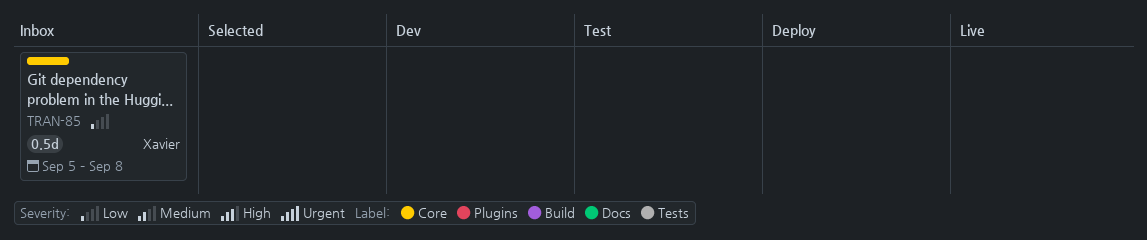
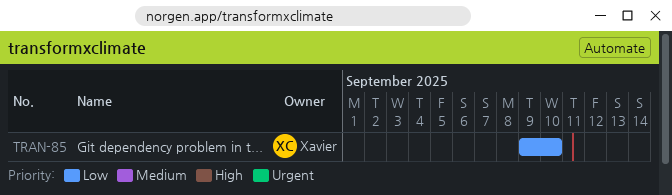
TRAN-85, start: Sep 5 -> Sep 9
TRAN-85, due: Sep 8 -> Sep 10

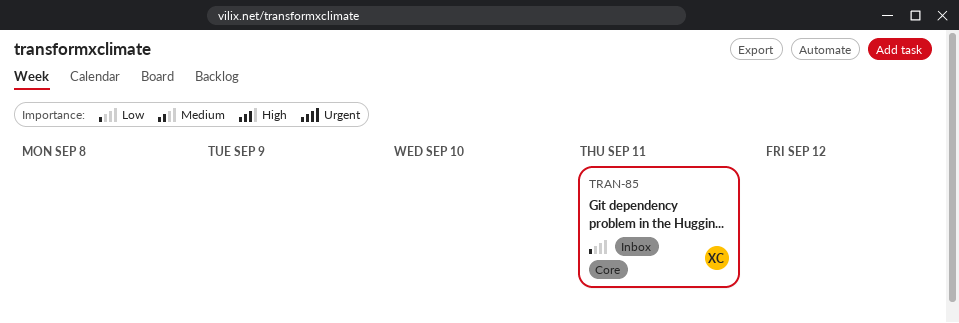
TRAN-85, due: Sep 10 -> Sep 11

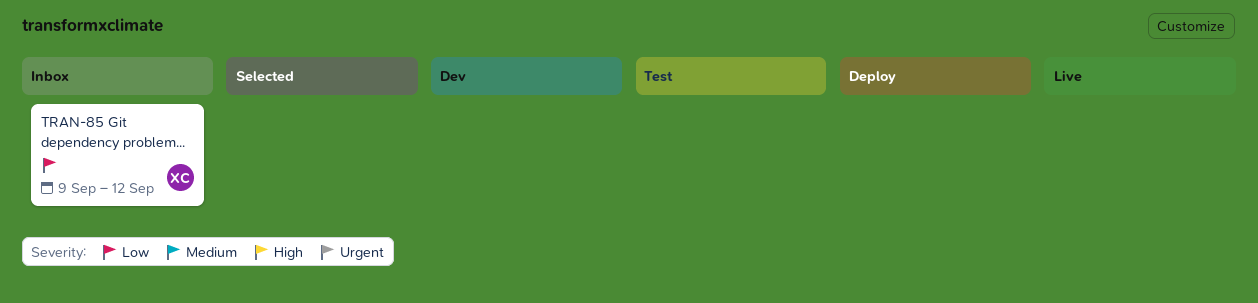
TRAN-85, due: Sep 11 -> Sep 12

